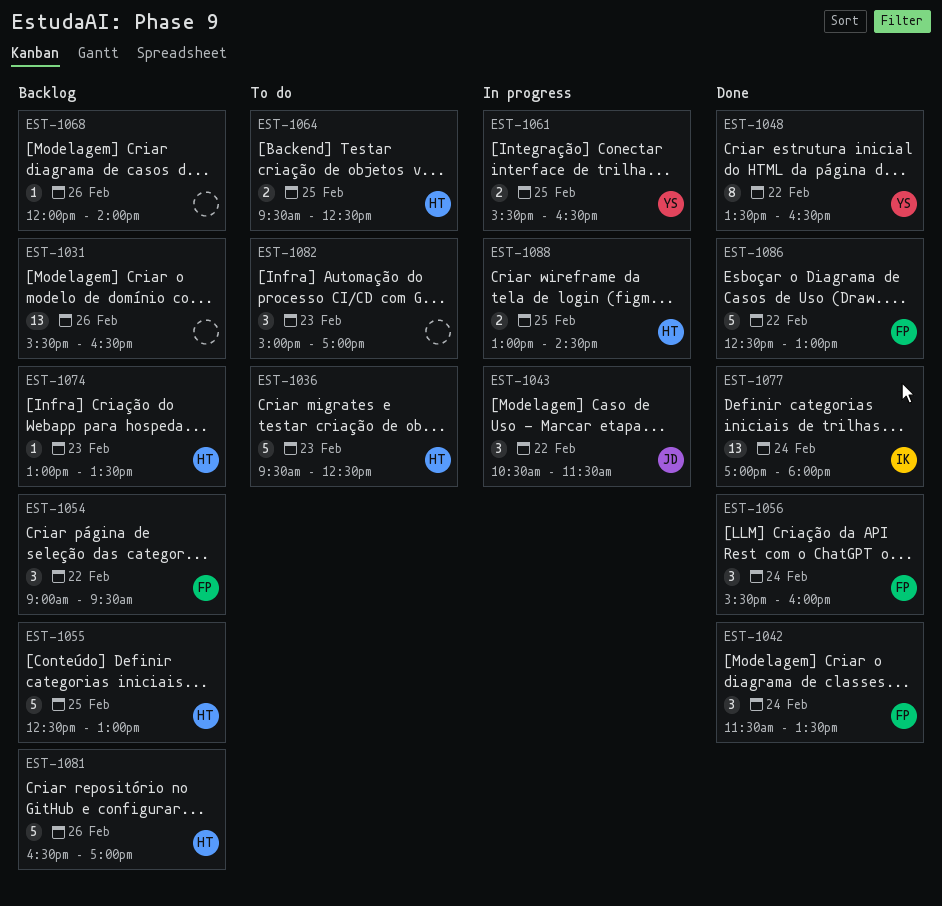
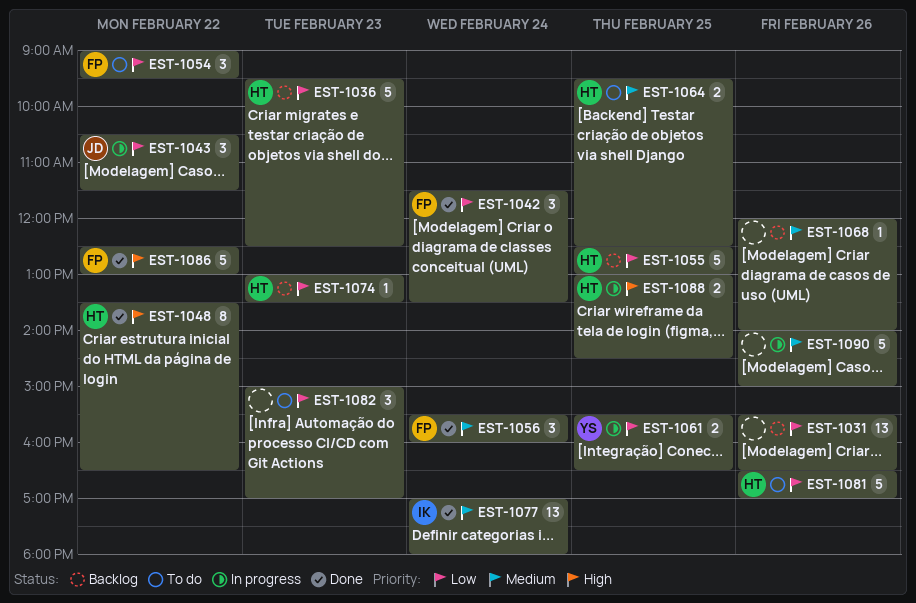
EST-1036, status: To do -> Backlog
EST-1048, owner: YS -> HT
EST-1054, status: Backlog -> To do
EST-1081, status: Backlog -> To do
EST-1090: none -> present

